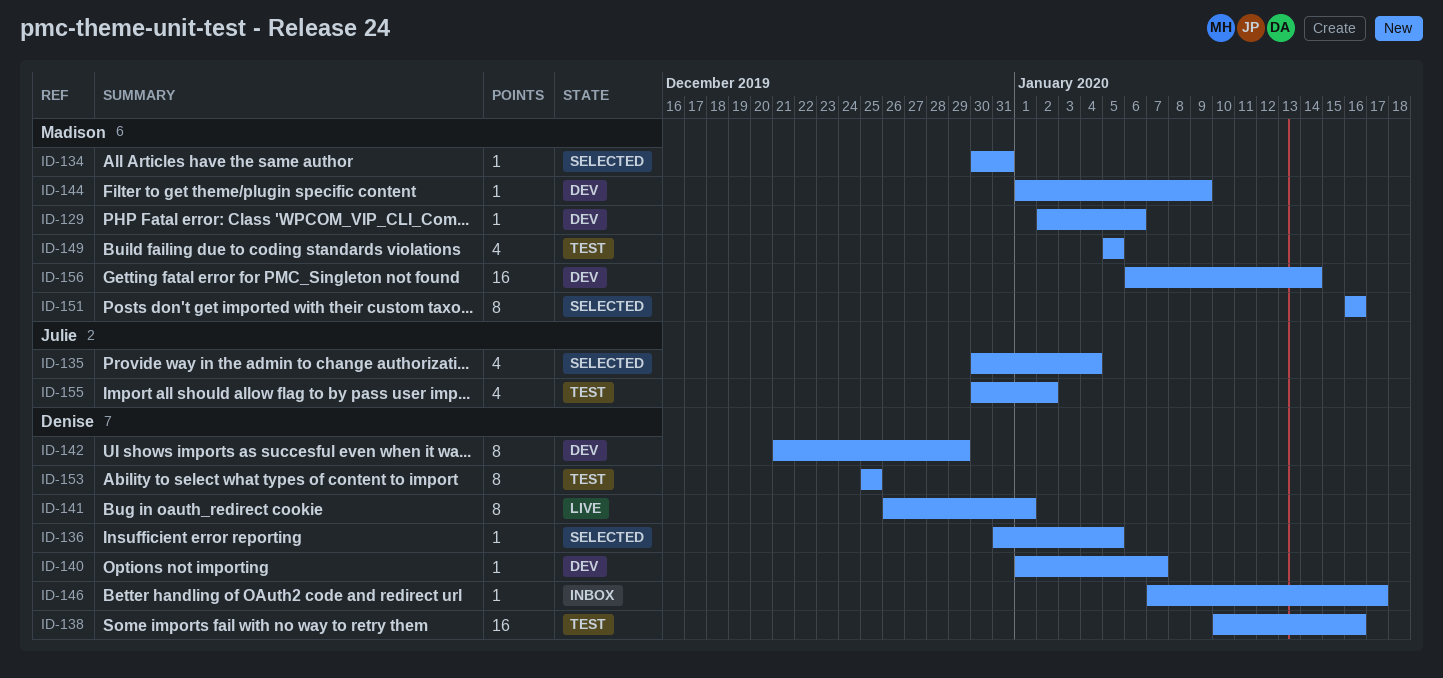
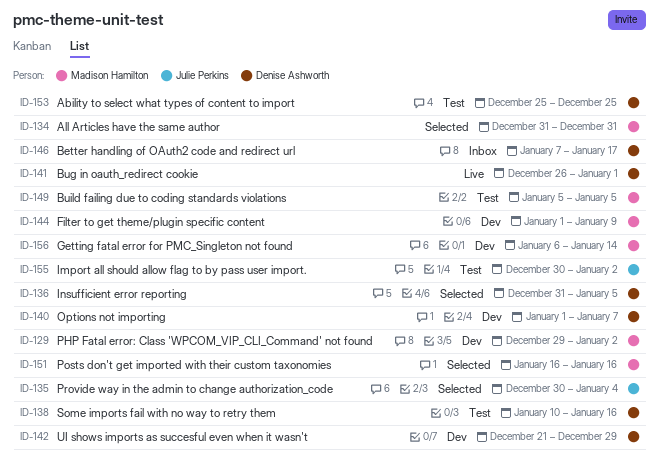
ID-129, start: Jan 2 -> Dec 29
ID-129, due: Jan 6 -> Jan 2
ID-134, start: Dec 30 -> Dec 31

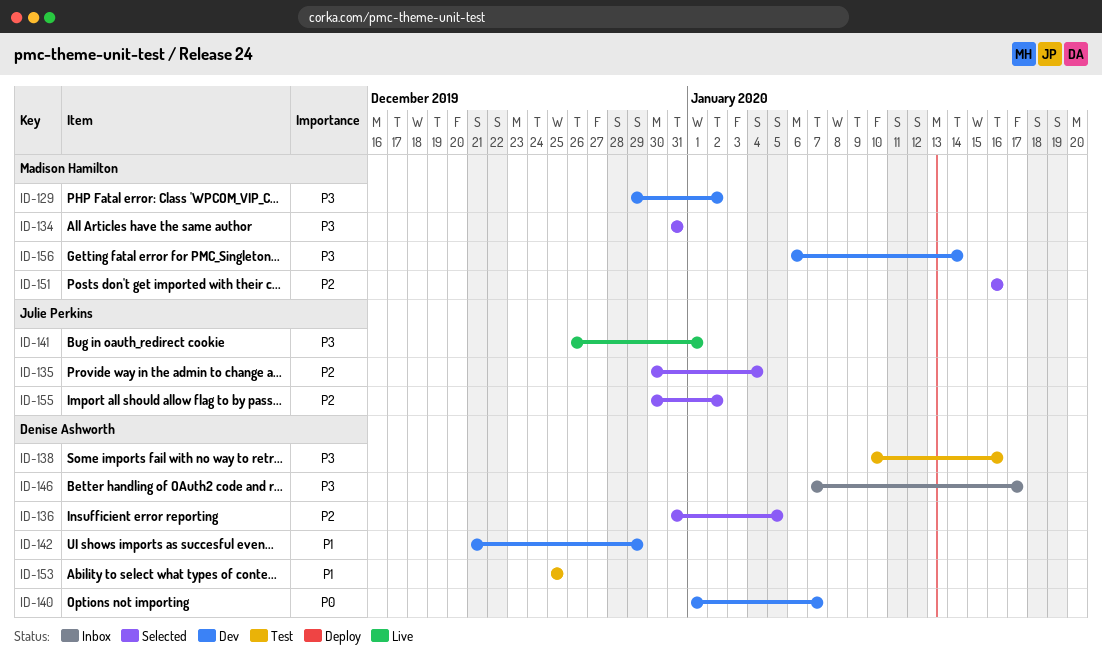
ID-141, owner: Denise Ashworth -> Julie Perkins
ID-144: present -> none
ID-149: present -> none
ID-155, status: Test -> Selected

